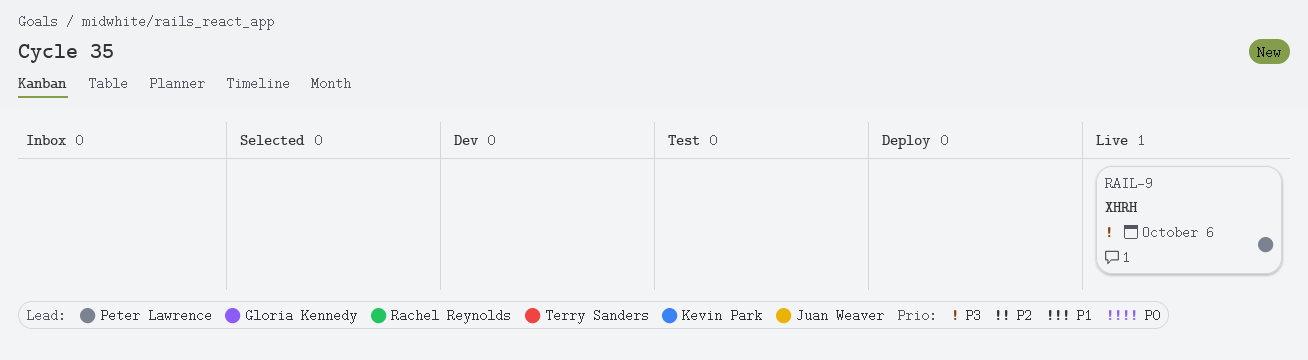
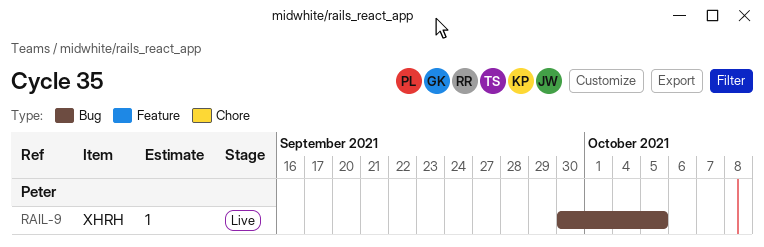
RAIL-9, due: Oct 6 -> Oct 5

